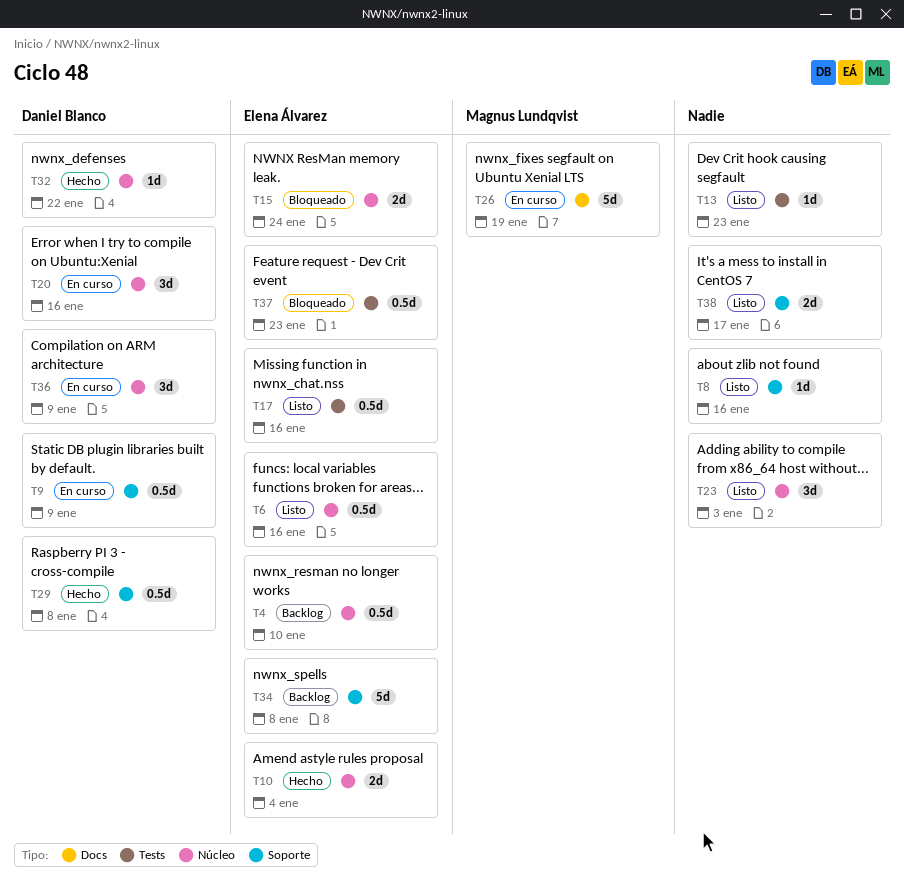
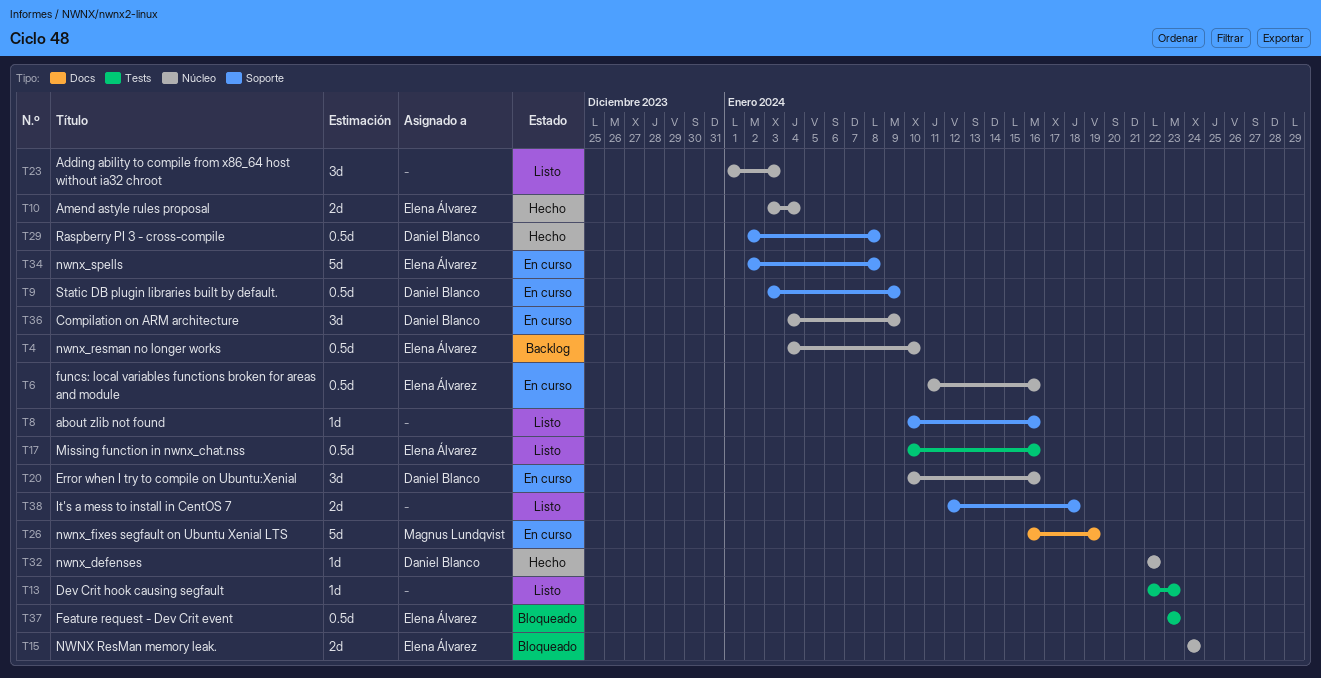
T6, status: Listo -> En curso
T34, status: Backlog -> En curso
T38, due: Jan 17 -> Jan 18

